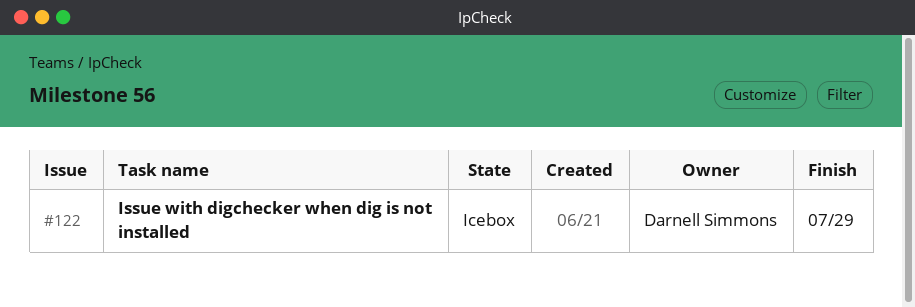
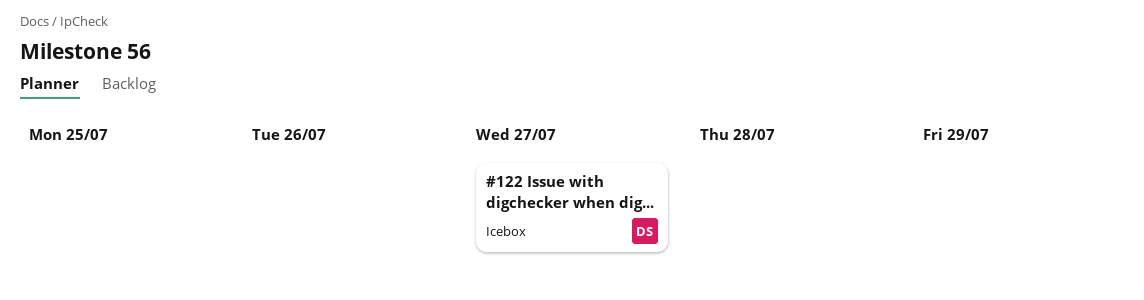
#122, due: Jul 29 -> Jul 27

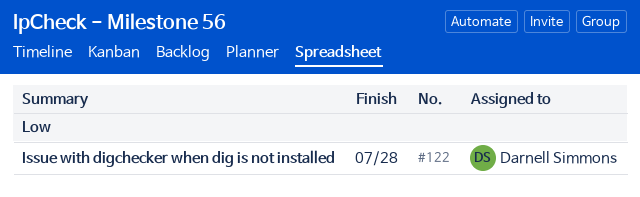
#122, due: Jul 27 -> Jul 28

